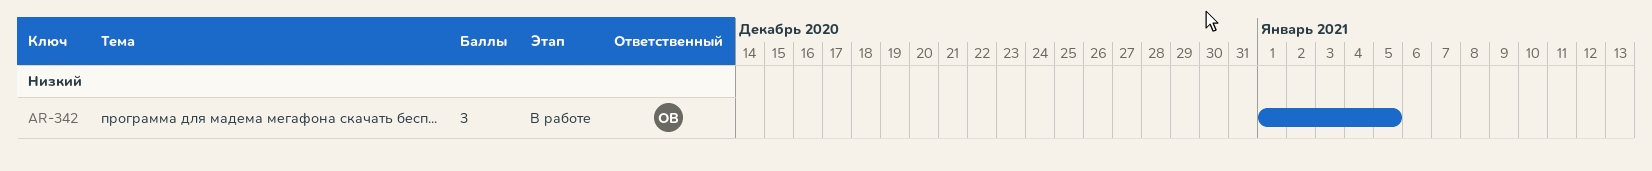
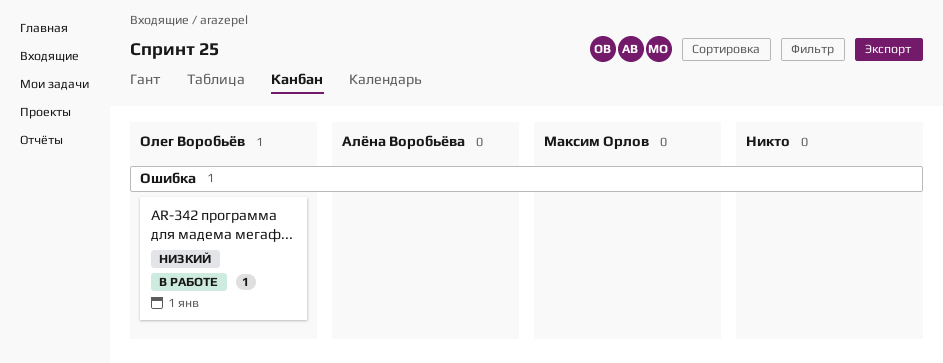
AR-342, estimate: 3 -> 1
AR-342, due: Jan 5 -> Jan 1

